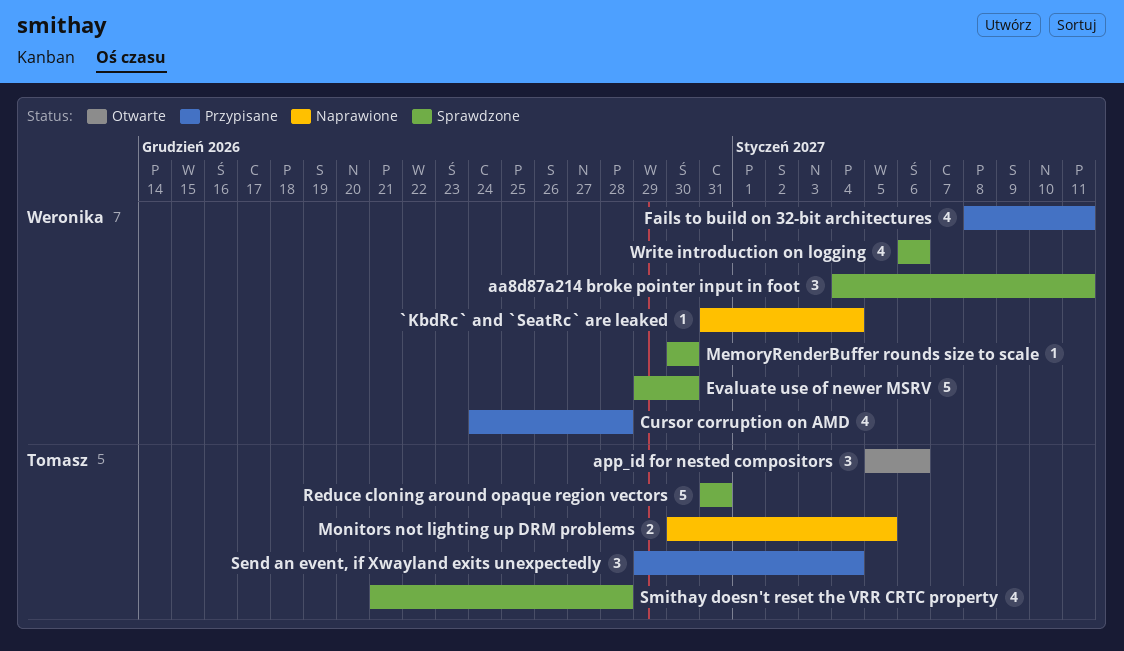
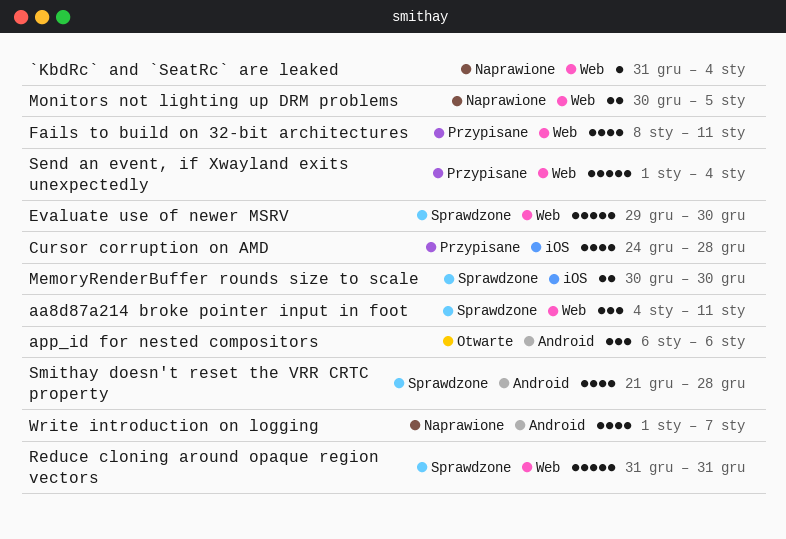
app_id for nested compositors, start: Jan 5 -> Jan 6
MemoryRenderBuffer rounds size to scale, estimate: 1 -> 2
Send an event, if Xwayland exits unexpectedly, estimate: 3 -> 5
Send an event, if Xwayland exits unexpectedly, start: Dec 29 -> Jan 1
Write introduction on logging, status: Sprawdzone -> Naprawione
Write introduction on logging, start: Jan 6 -> Jan 1
Write introduction on logging, due: Jan 6 -> Jan 7

